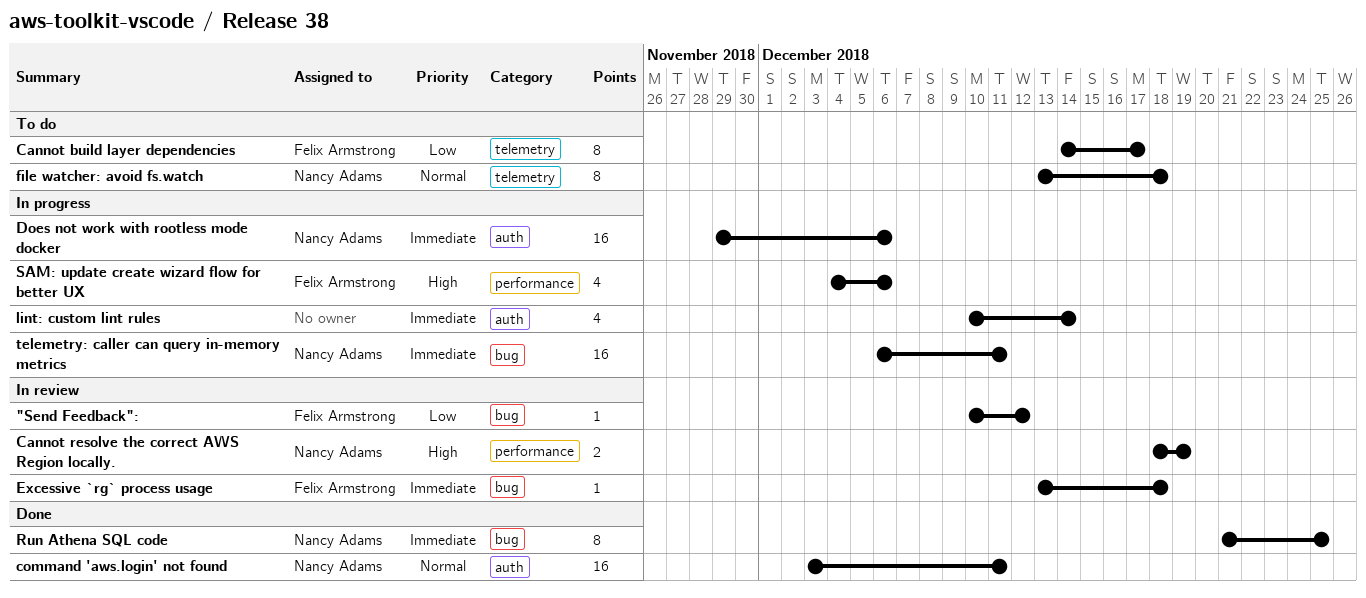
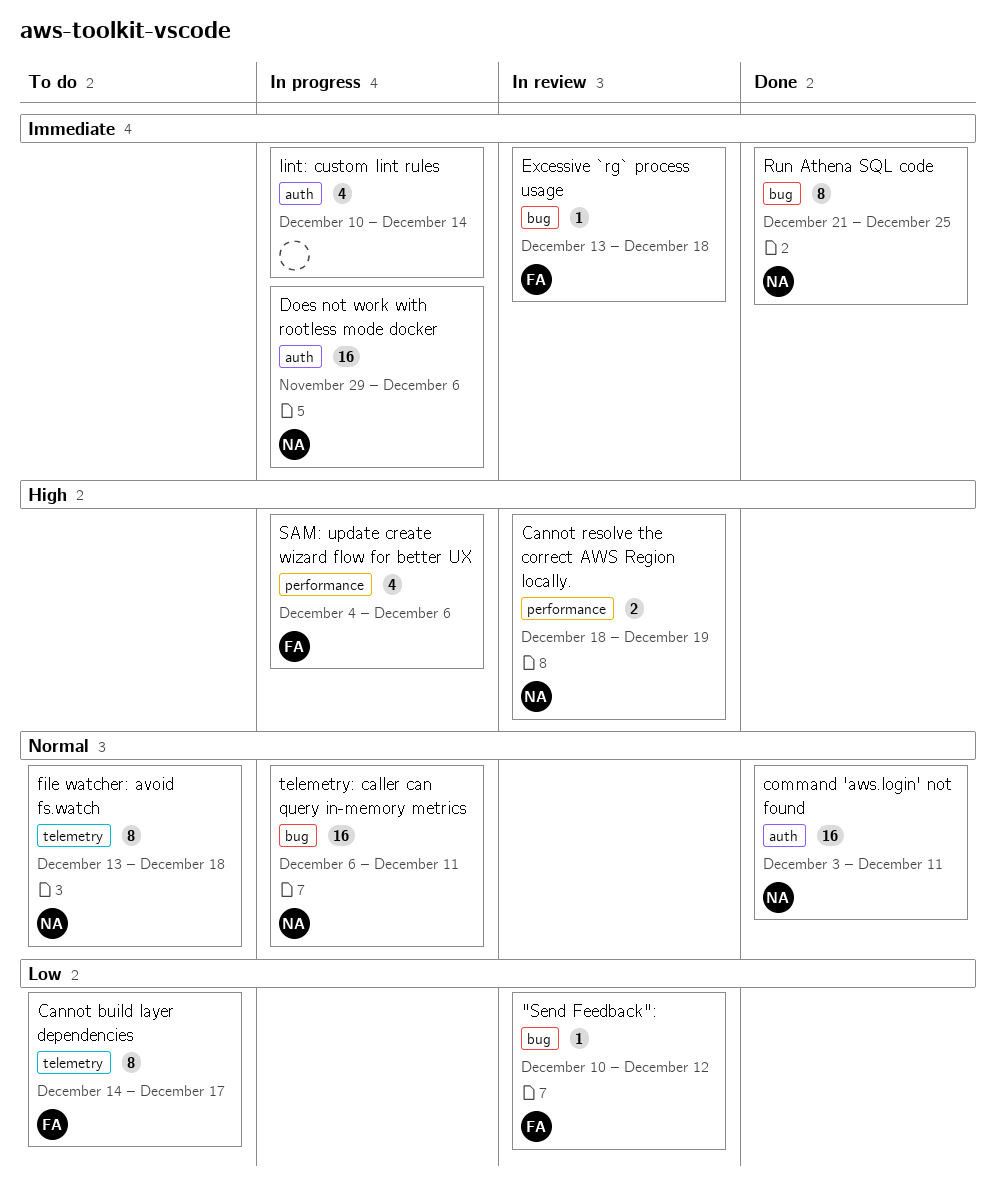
telemetry: caller can query in-memory metrics, priority: Immediate -> Normal

